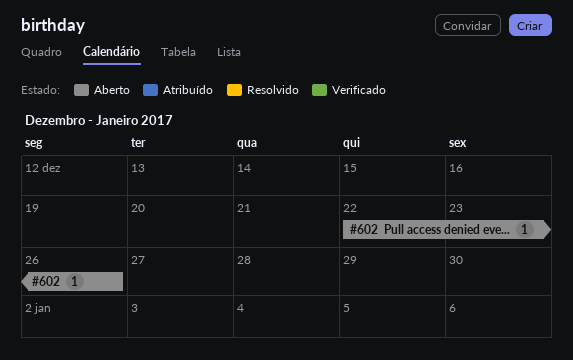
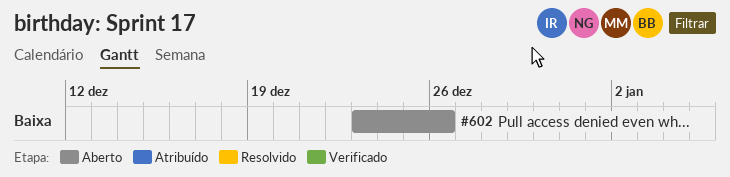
#602, start: Dec 22 -> Dec 23

